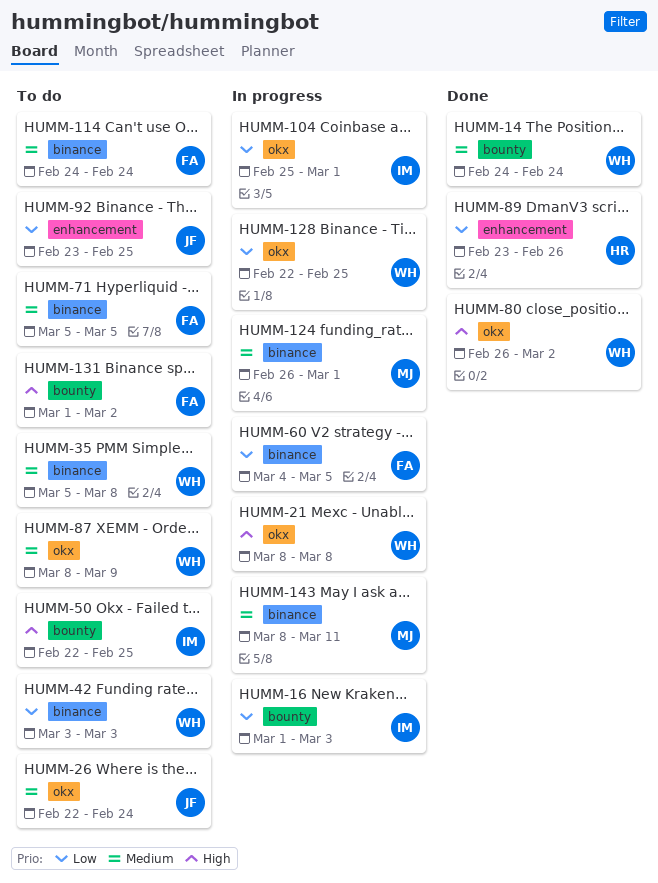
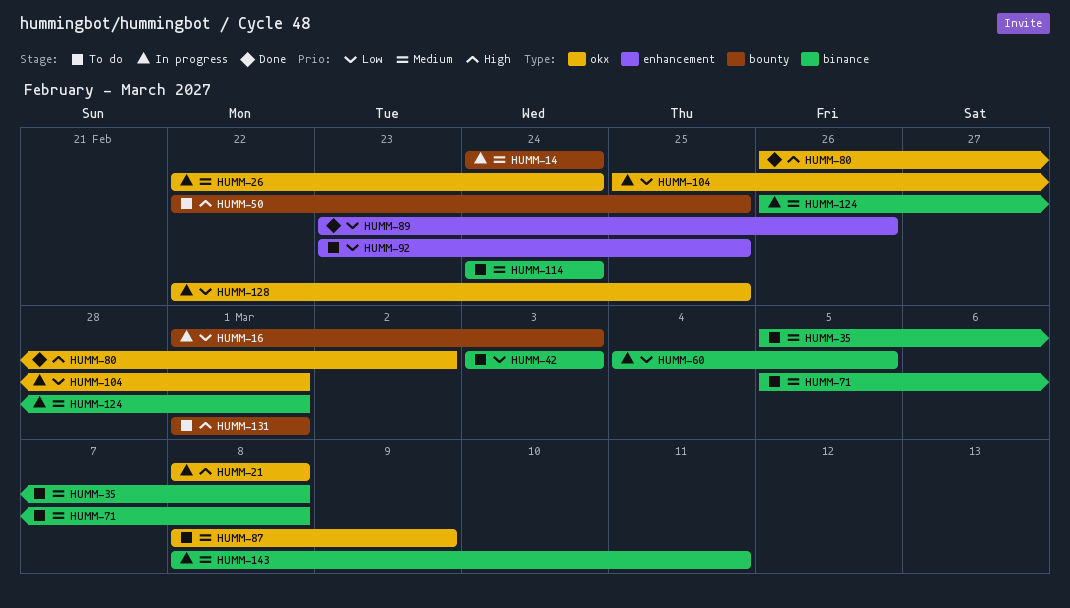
HUMM-14, status: Done -> In progress
HUMM-26, status: To do -> In progress
HUMM-71, due: Mar 5 -> Mar 8
HUMM-131, due: Mar 2 -> Mar 1

